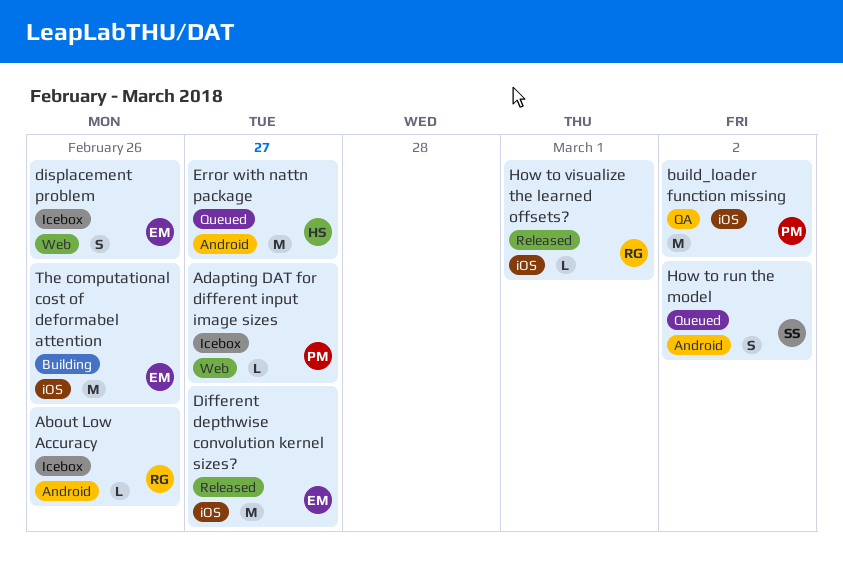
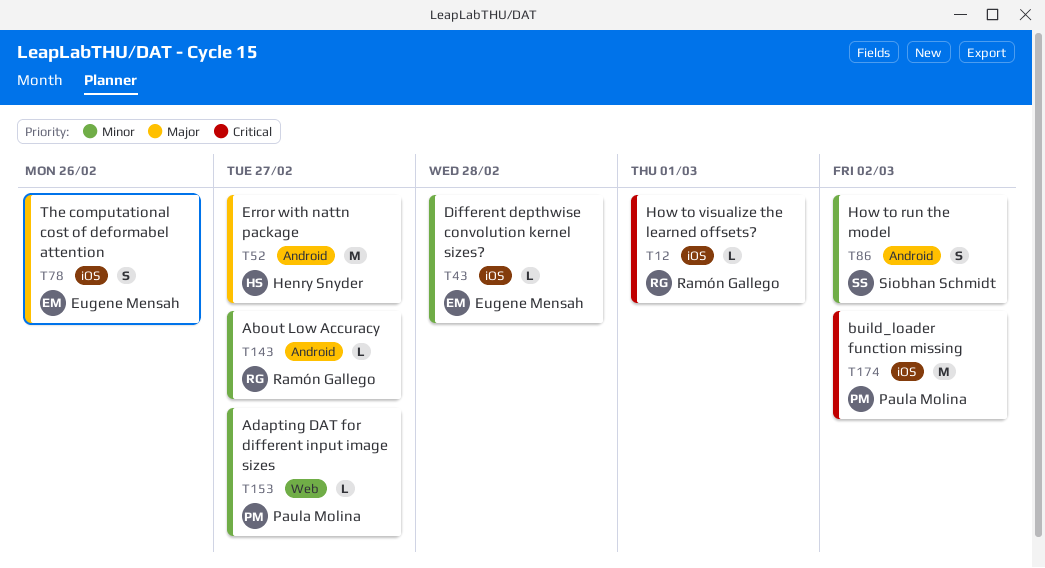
About Low Accuracy, due: Feb 26 -> Feb 27
Different depthwise convolution kernel sizes?, estimate: M -> L
Different depthwise convolution kernel sizes?, due: Feb 27 -> Feb 28
displacement problem: present -> none
The computational cost of deformabel attention, estimate: M -> S

